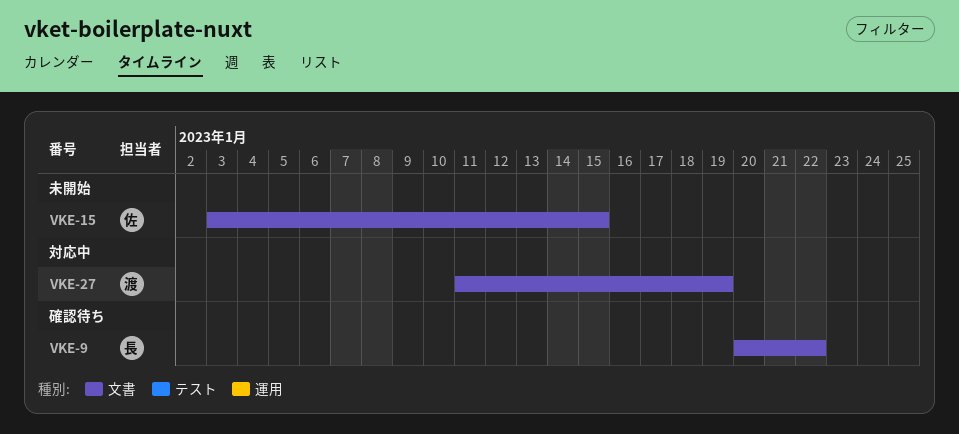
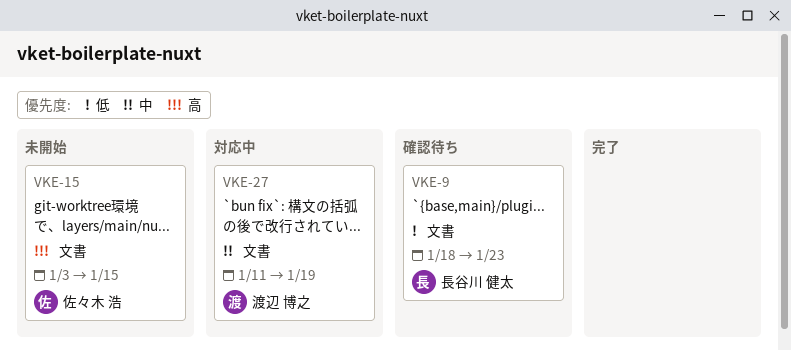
VKE-9, start: Jan 20 -> Jan 18
VKE-9, due: Jan 22 -> Jan 23

